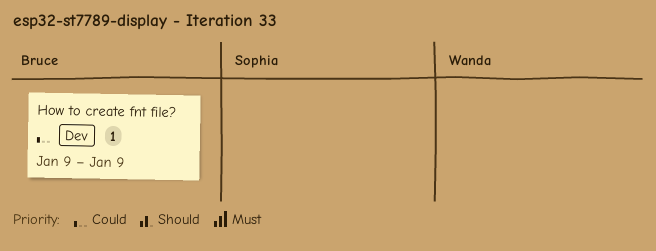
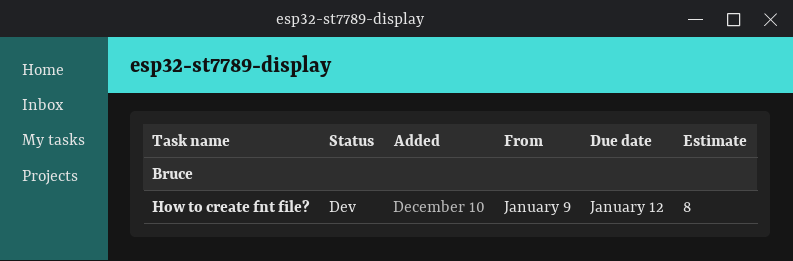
How to create fnt file?, estimate: 1 -> 8
How to create fnt file?, due: Jan 9 -> Jan 12

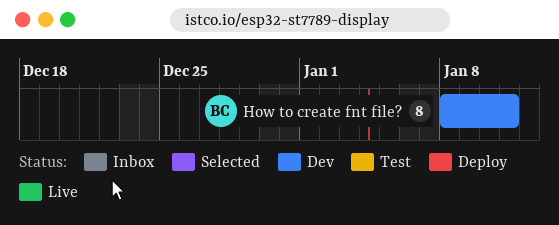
How to create fnt file?, start: Jan 9 -> Jan 8
How to create fnt file?, due: Jan 12 -> Jan 11

